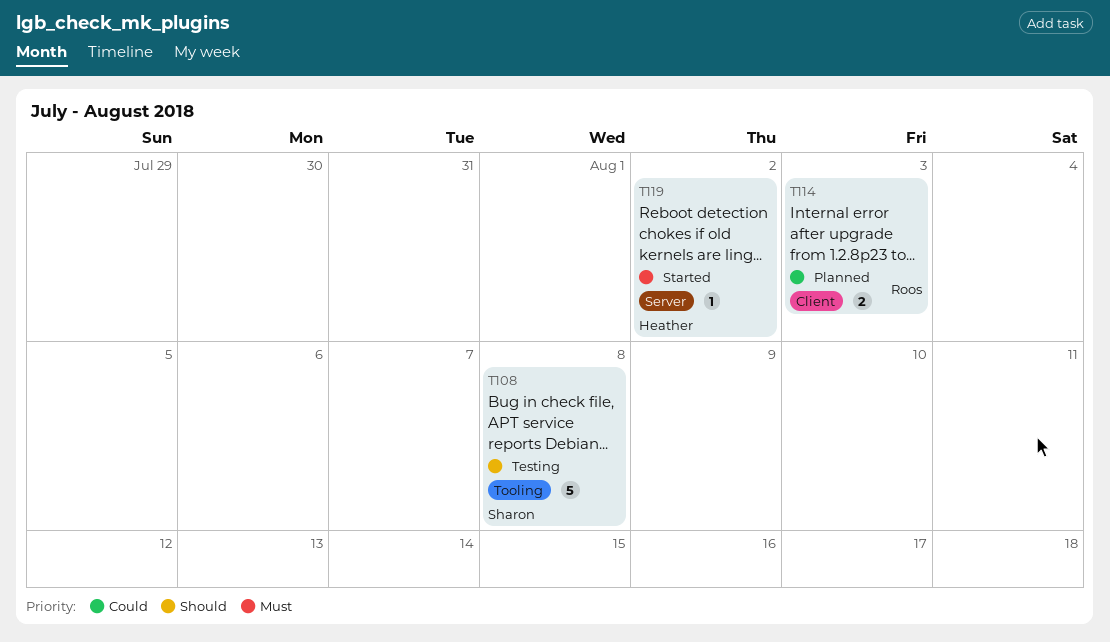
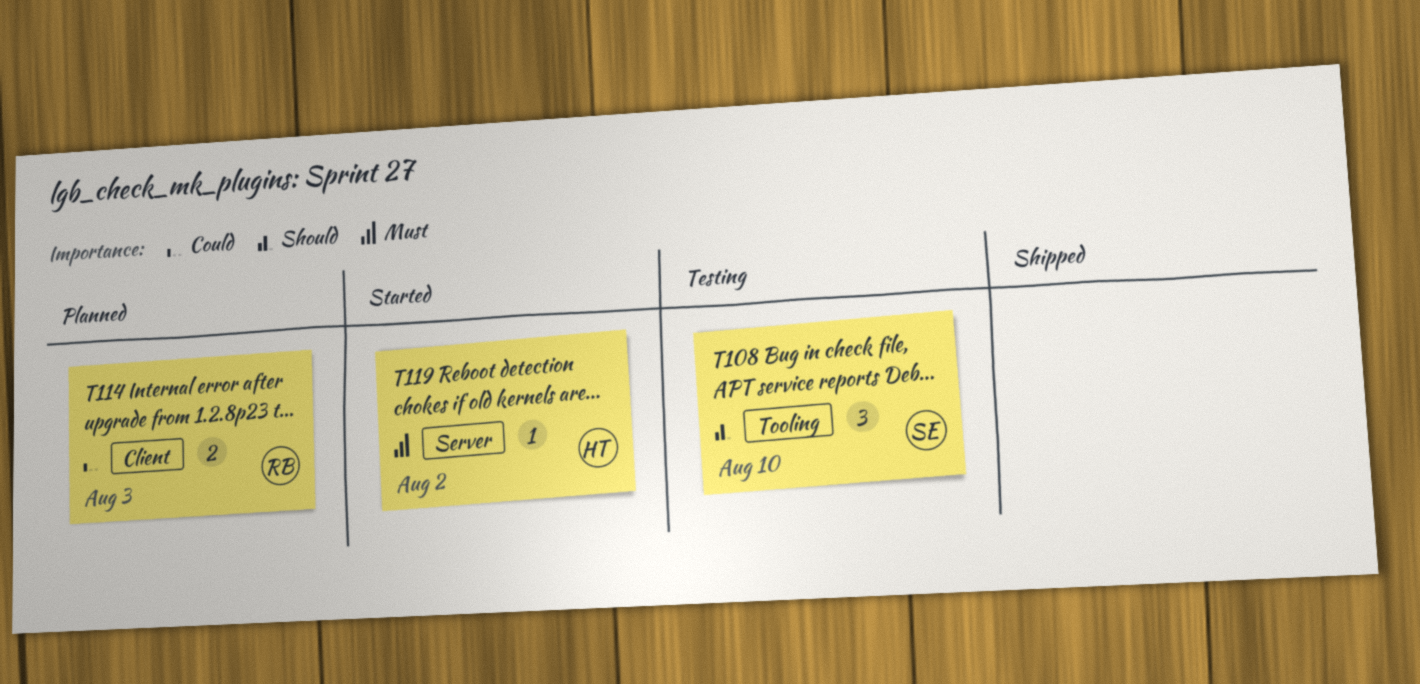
T108, estimate: 5 -> 3
T108, due: Aug 8 -> Aug 10

